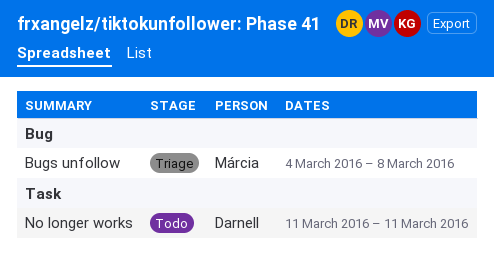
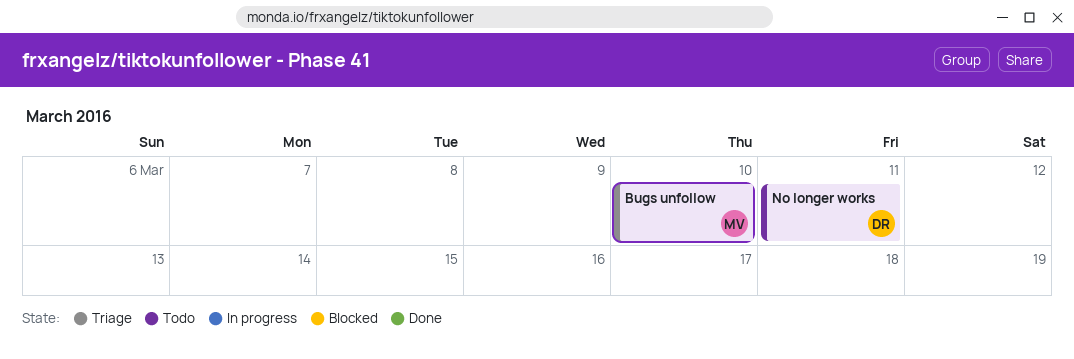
Bugs unfollow, due: Mar 8 -> Mar 10

